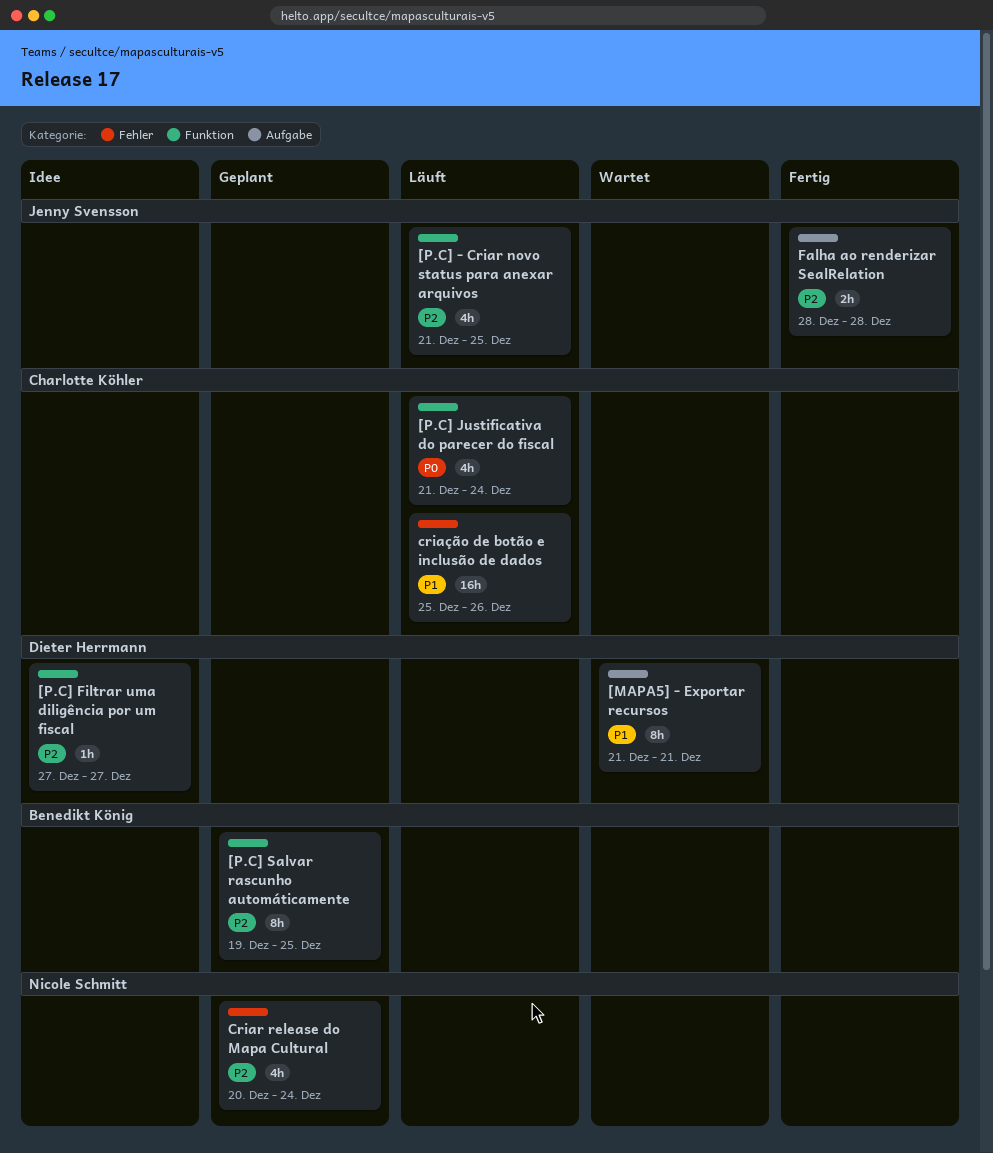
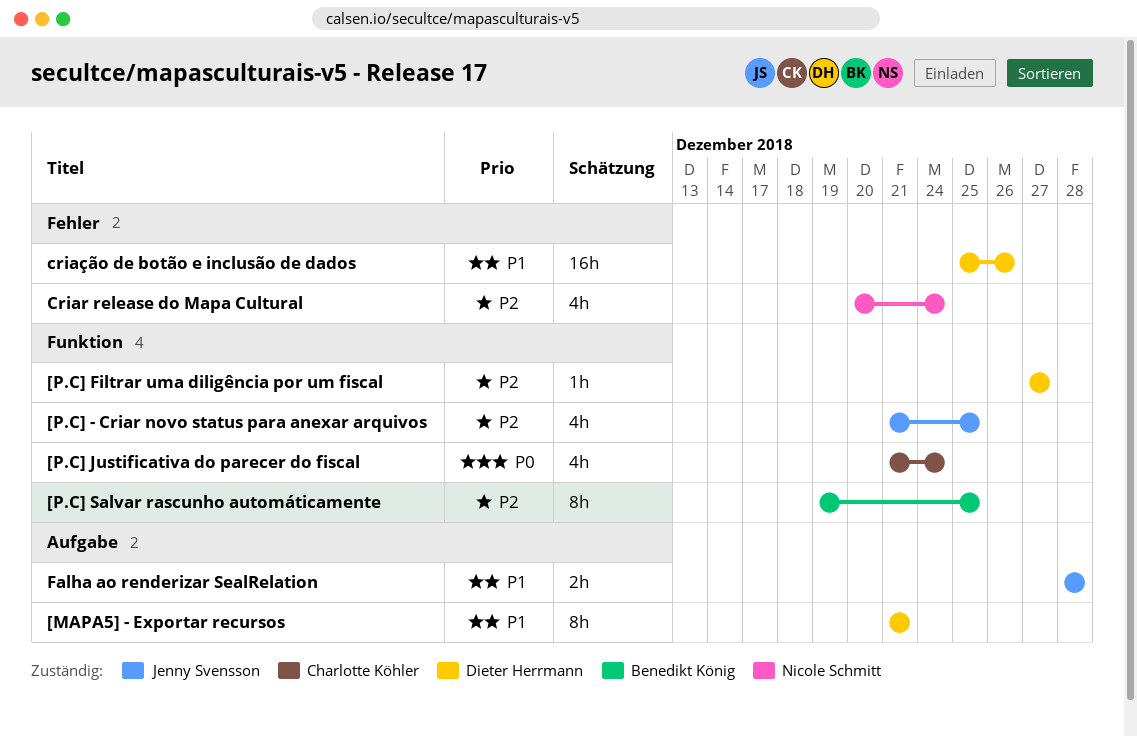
criação de botão e inclusão de dados, owner: Charlotte Köhler -> Dieter Herrmann
Falha ao renderizar SealRelation, priority: P2 -> P1

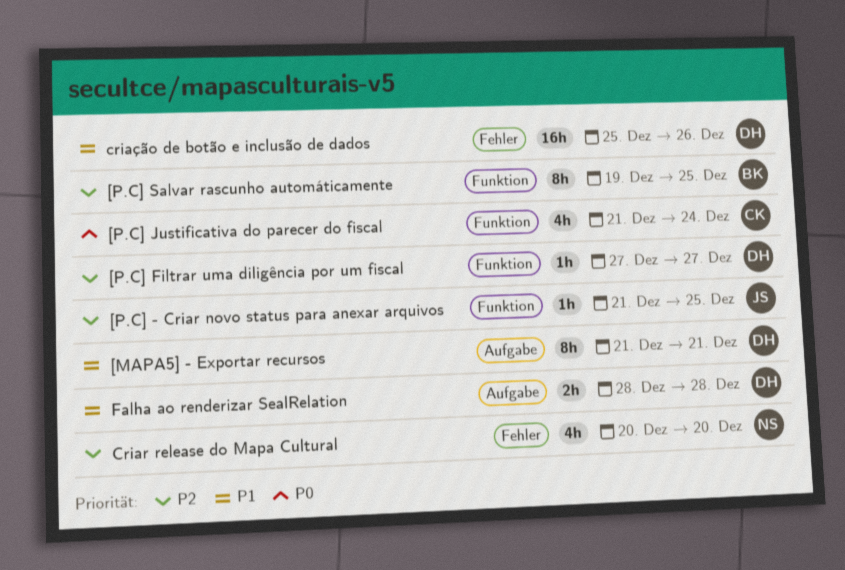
[P.C] - Criar novo status para anexar arquivos, estimate: 4h -> 1h
Criar release do Mapa Cultural, due: Dec 24 -> Dec 20
Falha ao renderizar SealRelation, owner: Jenny Svensson -> Dieter Herrmann

